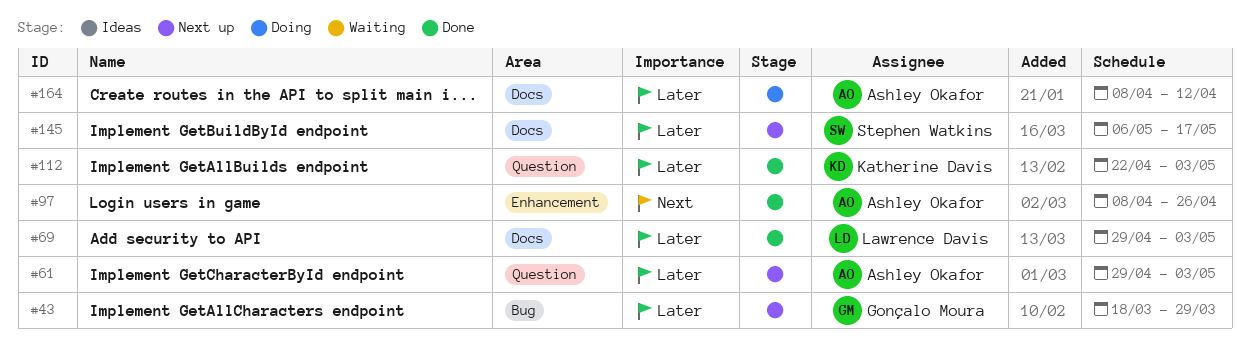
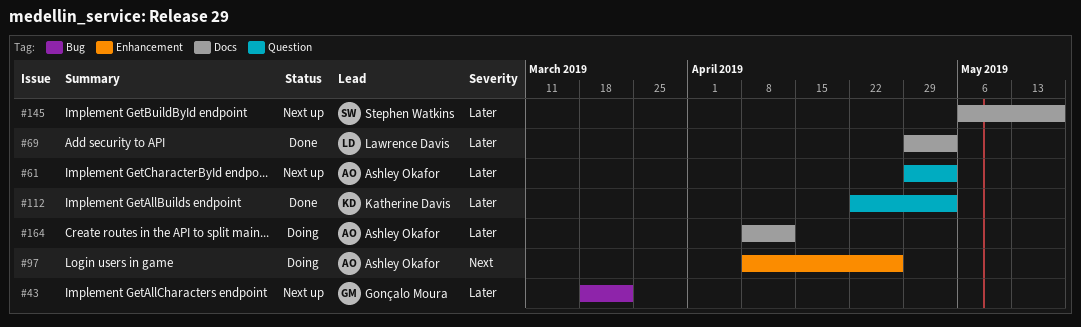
#43, due: Mar 29 -> Mar 22
#97, status: Done -> Doing

